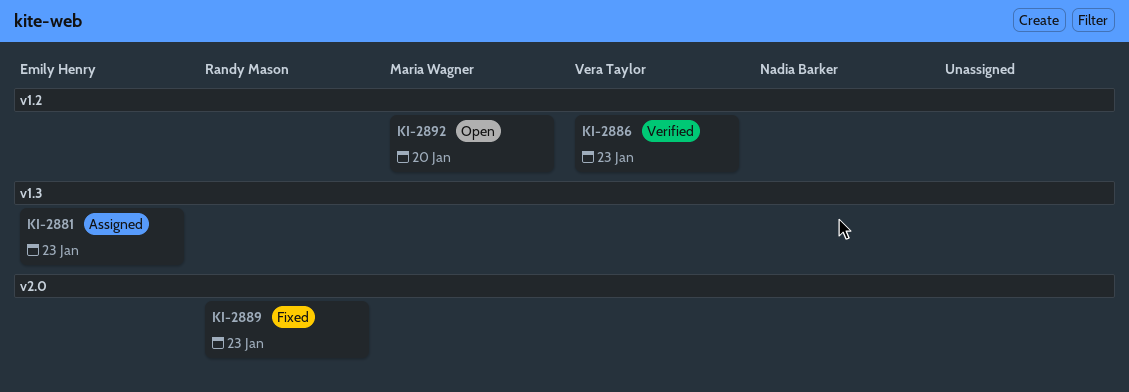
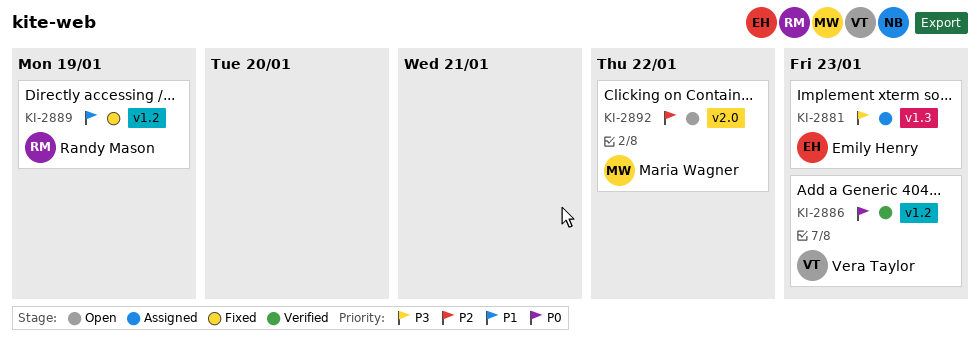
KI-2889, label: v2.0 -> v1.2
KI-2889, due: Jan 23 -> Jan 19
KI-2892, label: v1.2 -> v2.0
KI-2892, due: Jan 20 -> Jan 22

